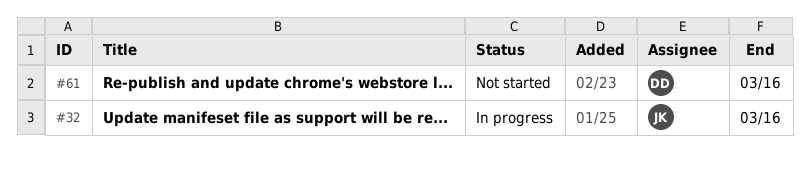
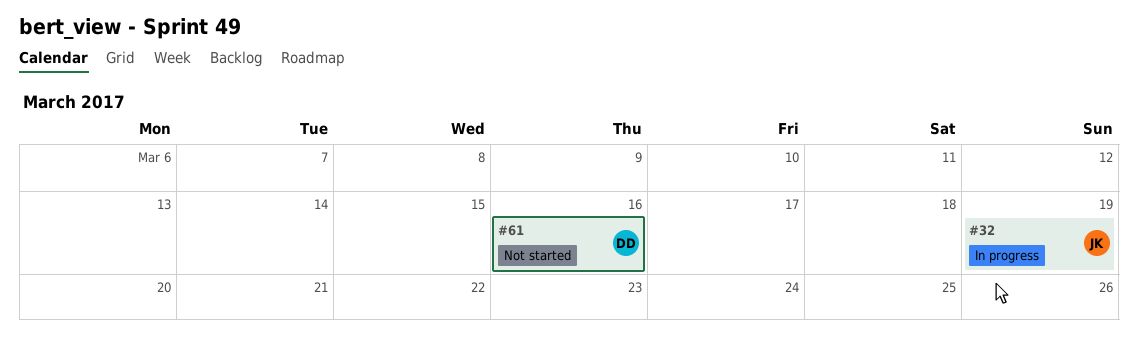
#32, due: Mar 16 -> Mar 19

